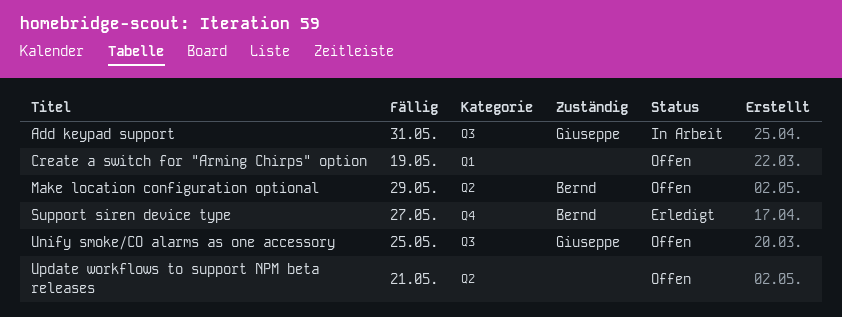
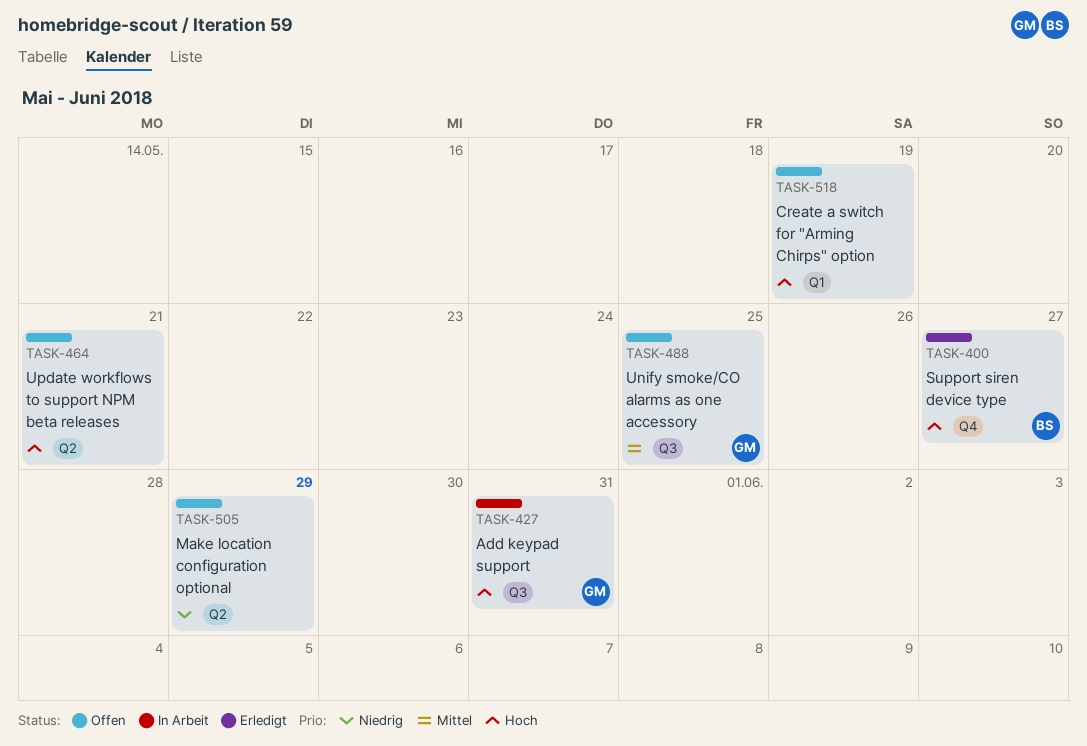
Make location configuration optional, owner: Bernd -> none

